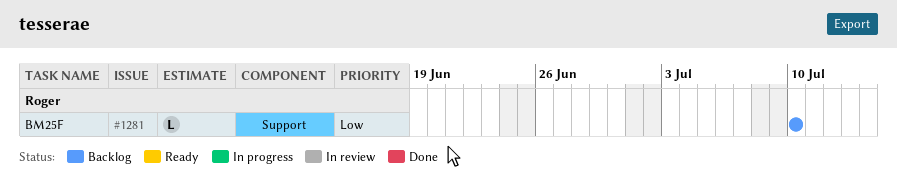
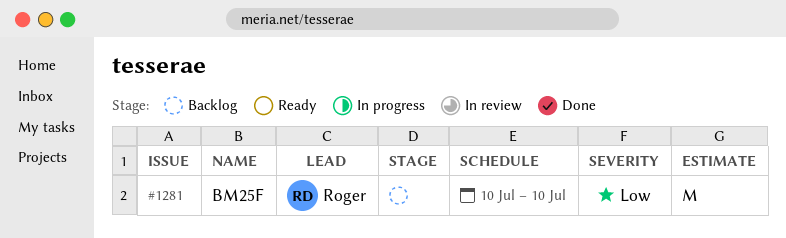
#1281, estimate: L -> M

